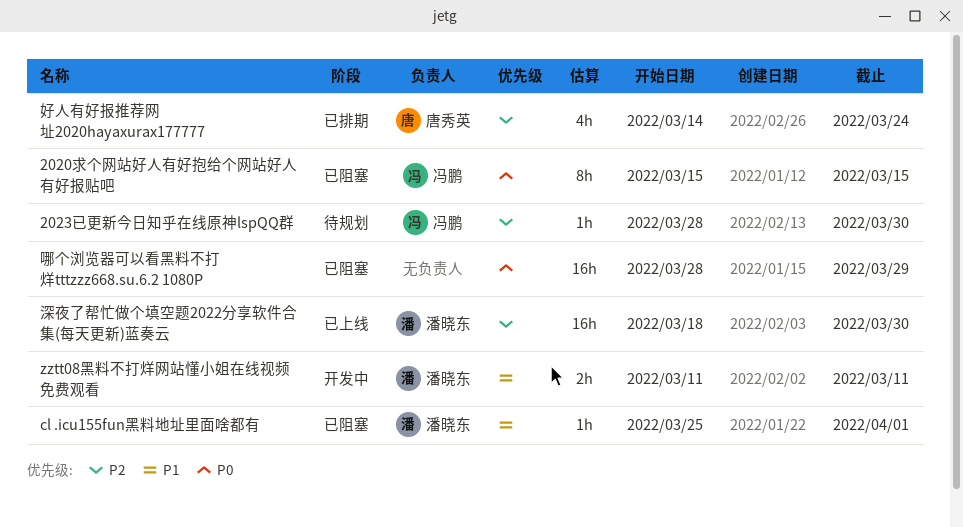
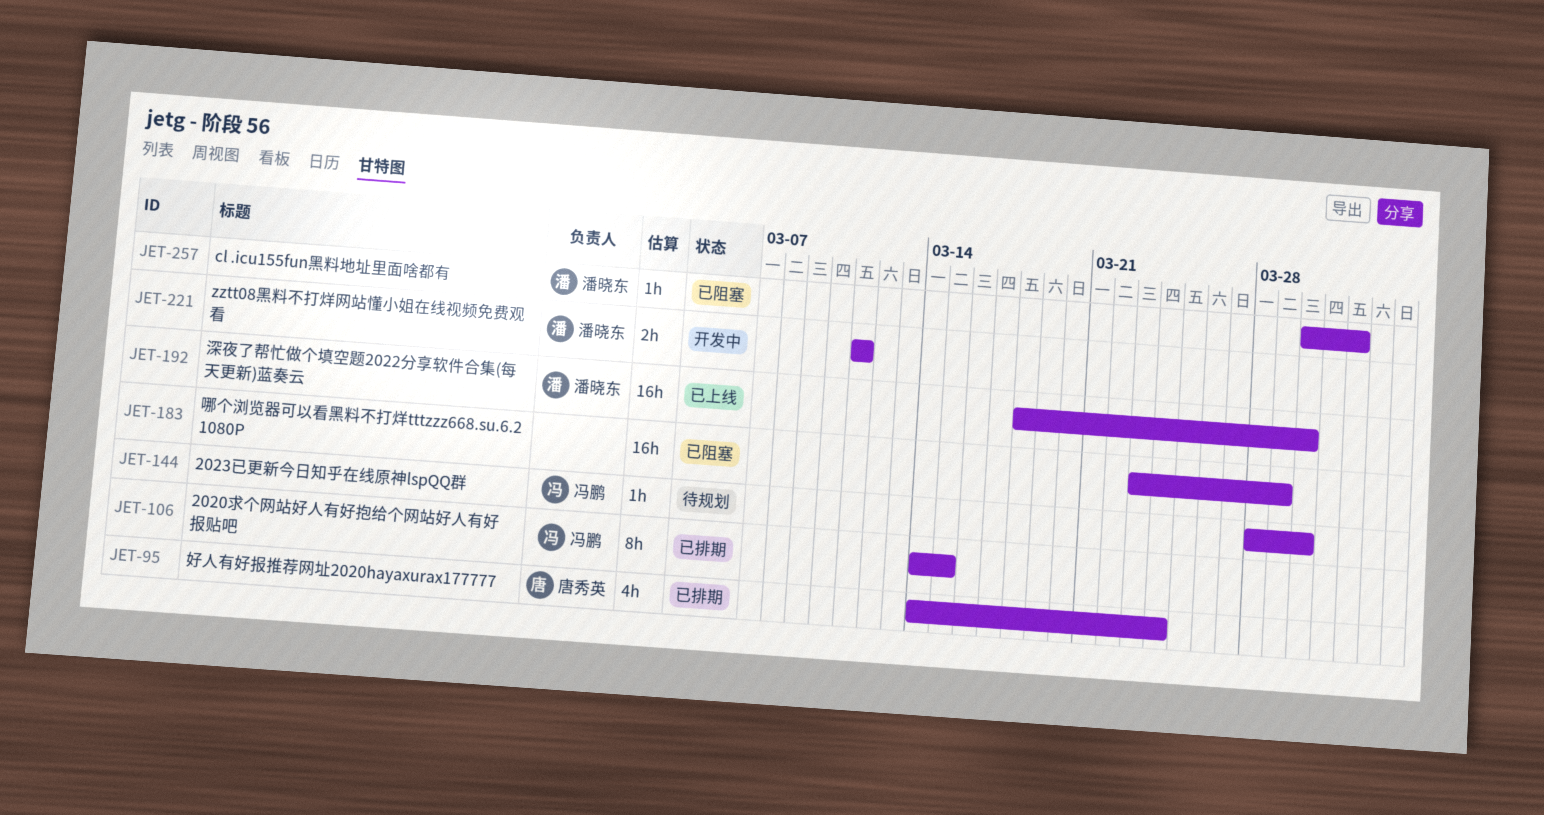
2020求个网站好人有好抱给个网站好人有好报贴吧, status: 已阻塞 -> 已排期
2020求个网站好人有好抱给个网站好人有好报贴吧, start: Mar 15 -> Mar 14
cl .icu155fun黑料地址里面啥都有, start: Mar 25 -> Mar 30
哪个浏览器可以看黑料不打烊tttzzz668.su.6.2 1080P, start: Mar 28 -> Mar 23

